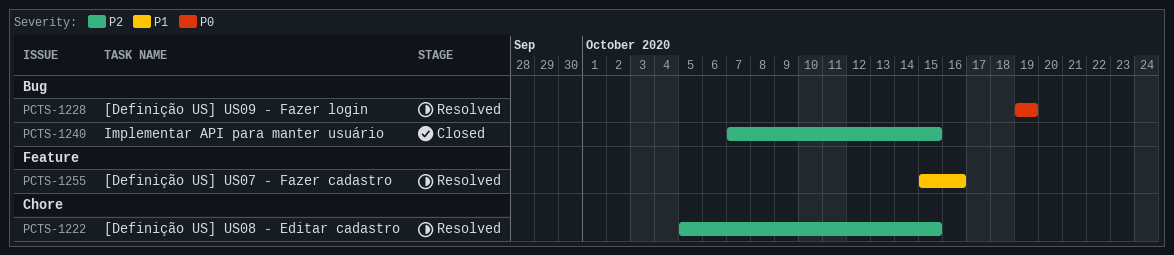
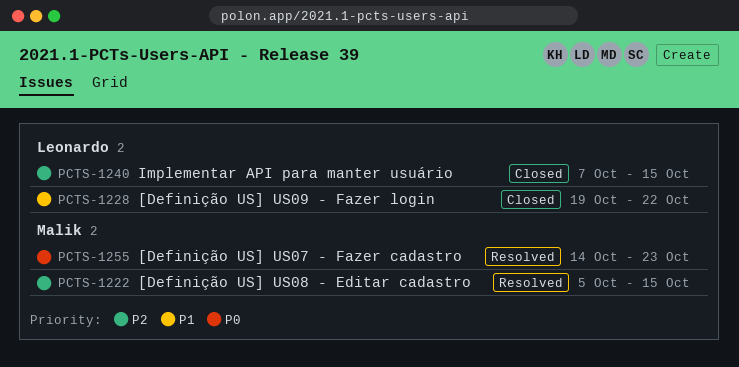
PCTS-1228, status: Resolved -> Closed
PCTS-1228, priority: P0 -> P1
PCTS-1228, due: Oct 19 -> Oct 22
PCTS-1255, priority: P1 -> P0
PCTS-1255, start: Oct 15 -> Oct 14
PCTS-1255, due: Oct 16 -> Oct 23

